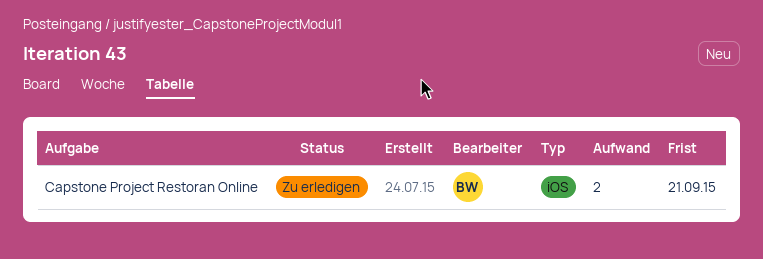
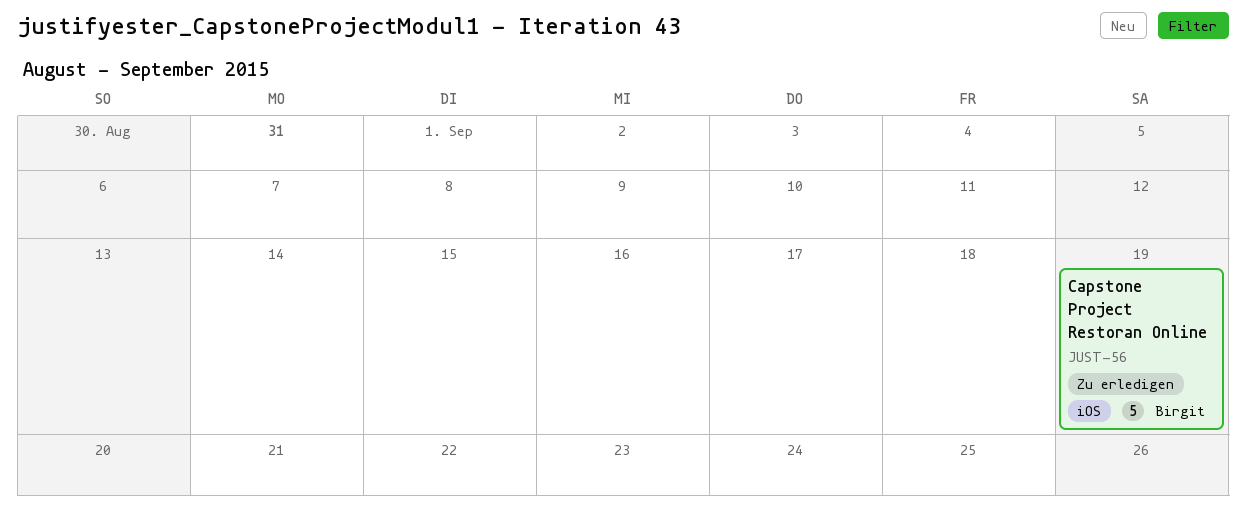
Capstone Project Restoran Online, estimate: 2 -> 5
Capstone Project Restoran Online, due: Sep 21 -> Sep 19

